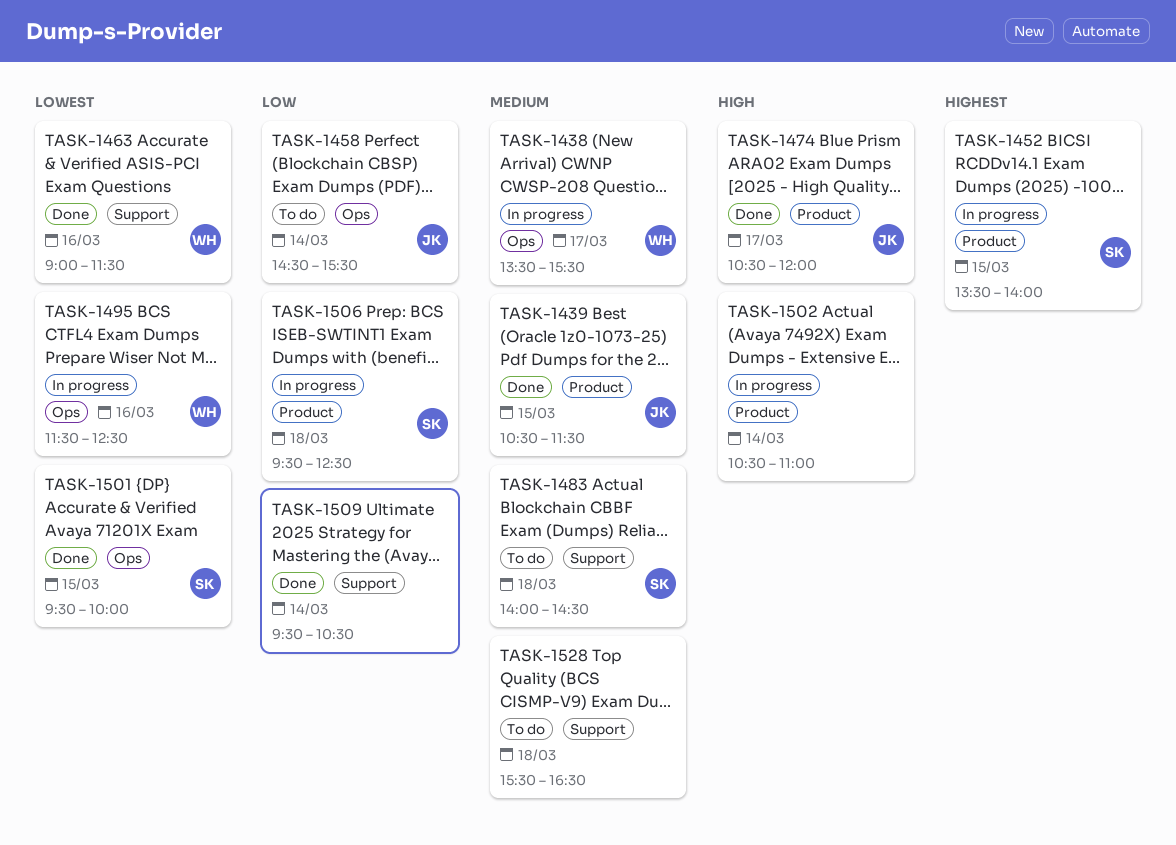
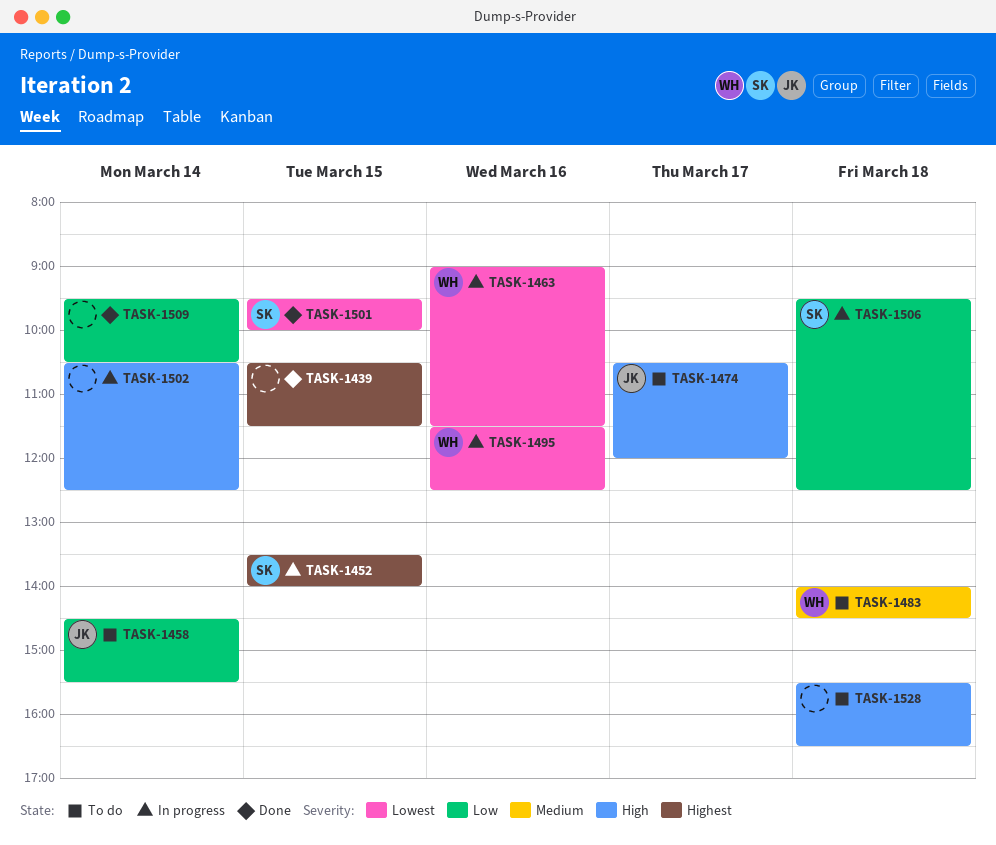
TASK-1438: present -> none
TASK-1439, owner: JK -> none
TASK-1439, priority: Medium -> Highest
TASK-1463, status: Done -> In progress
TASK-1474, status: Done -> To do
TASK-1483, owner: SK -> WH
TASK-1502, ends: 11:00 -> 12:30
TASK-1528, priority: Medium -> High

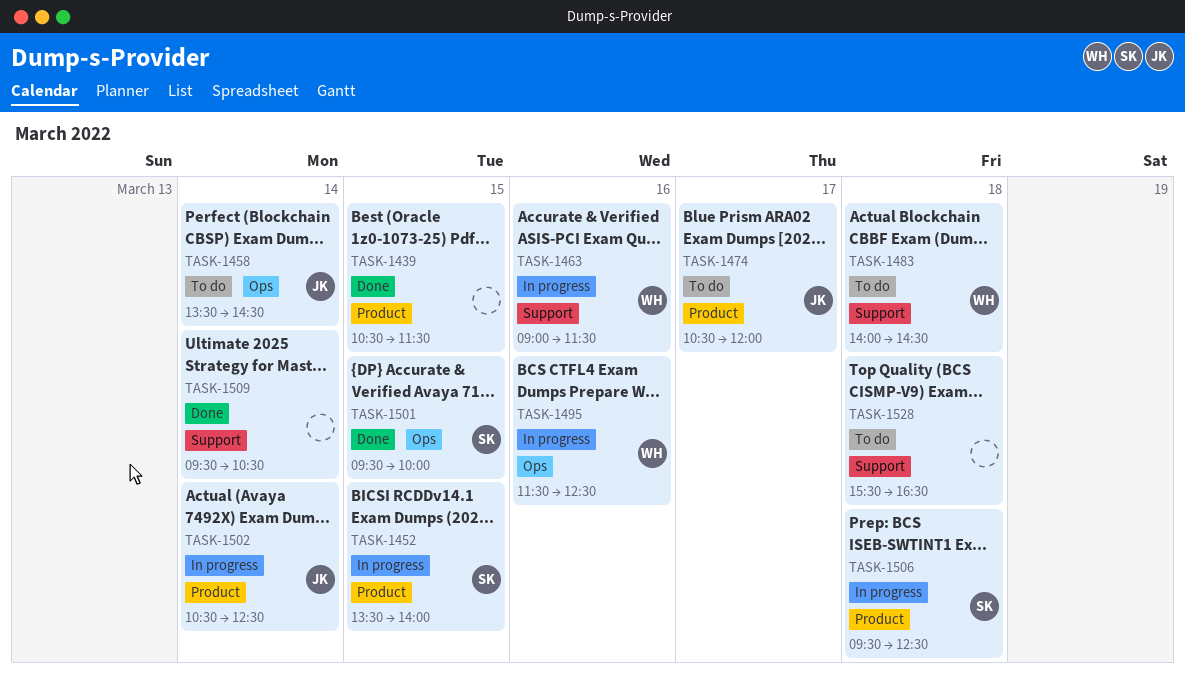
TASK-1458, begins: 14:30 -> 13:30
TASK-1458, ends: 15:30 -> 14:30
TASK-1502, owner: none -> JK

